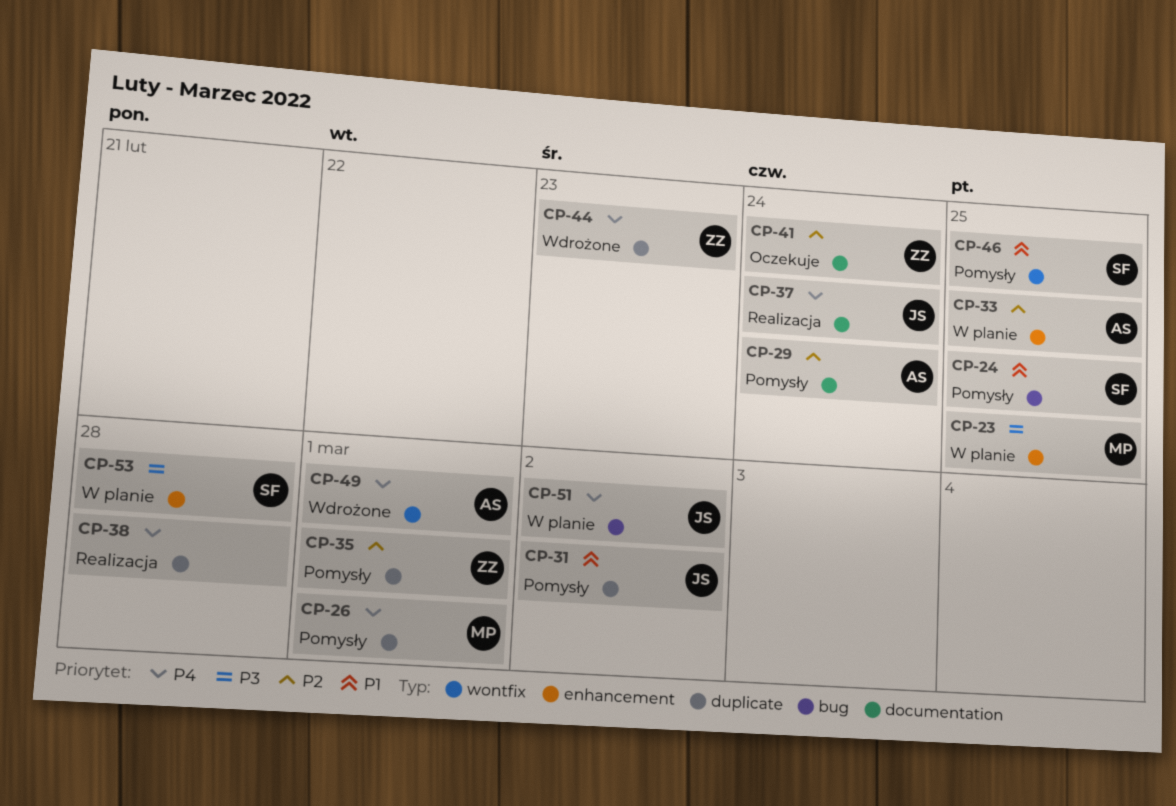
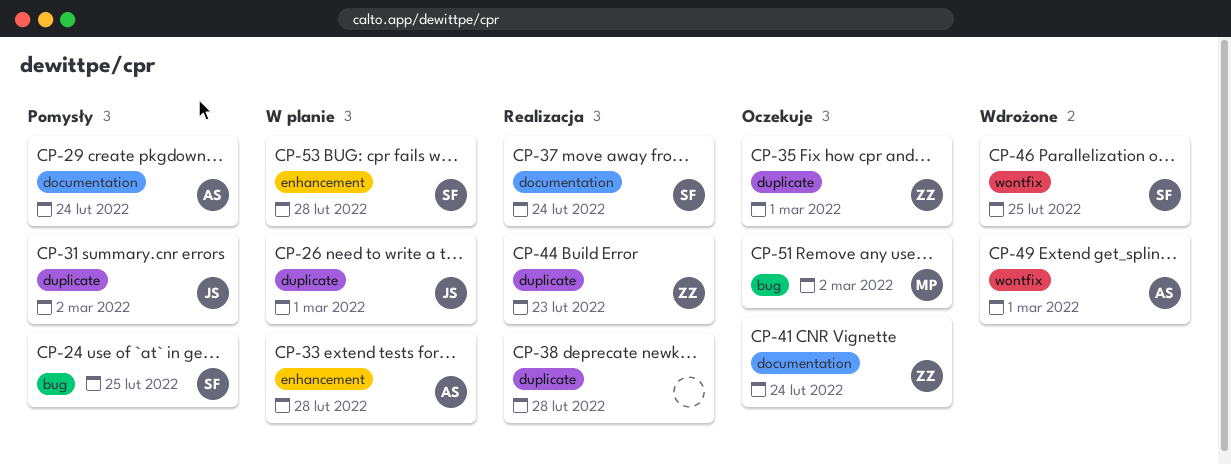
CP-23: present -> none
CP-26, status: Pomysły -> W planie
CP-26, owner: MP -> JS
CP-33, due: Feb 25 -> Feb 28
CP-35, status: Pomysły -> Oczekuje
CP-37, owner: JS -> SF
CP-44, status: Wdrożone -> Realizacja
CP-46, status: Pomysły -> Wdrożone
CP-51, status: W planie -> Oczekuje
CP-51, owner: JS -> MP

